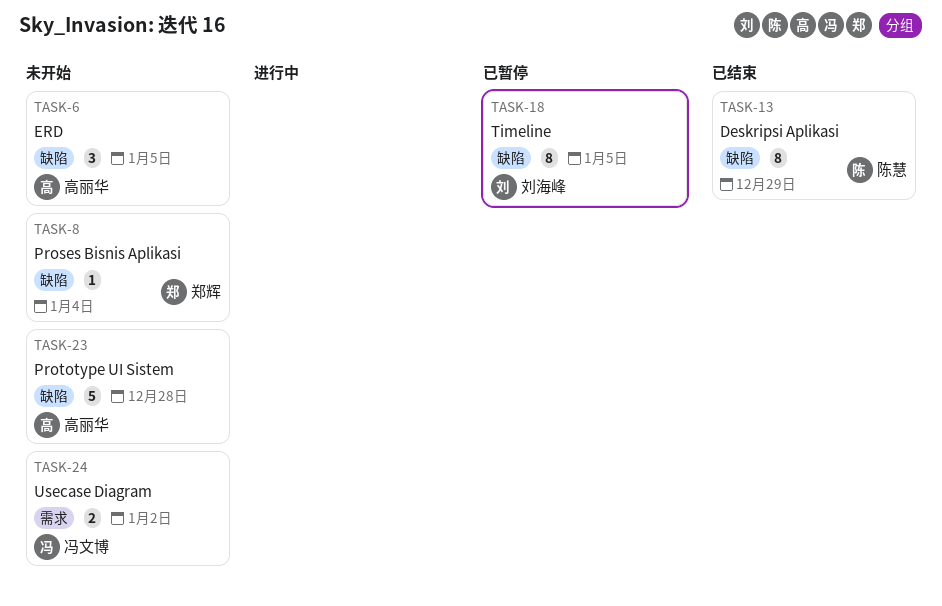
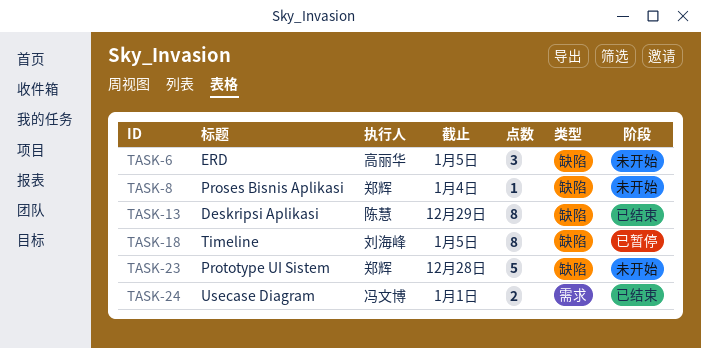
TASK-23, owner: 高丽华 -> 郑辉
TASK-24, status: 未开始 -> 已结束
TASK-24, due: Jan 2 -> Jan 1

